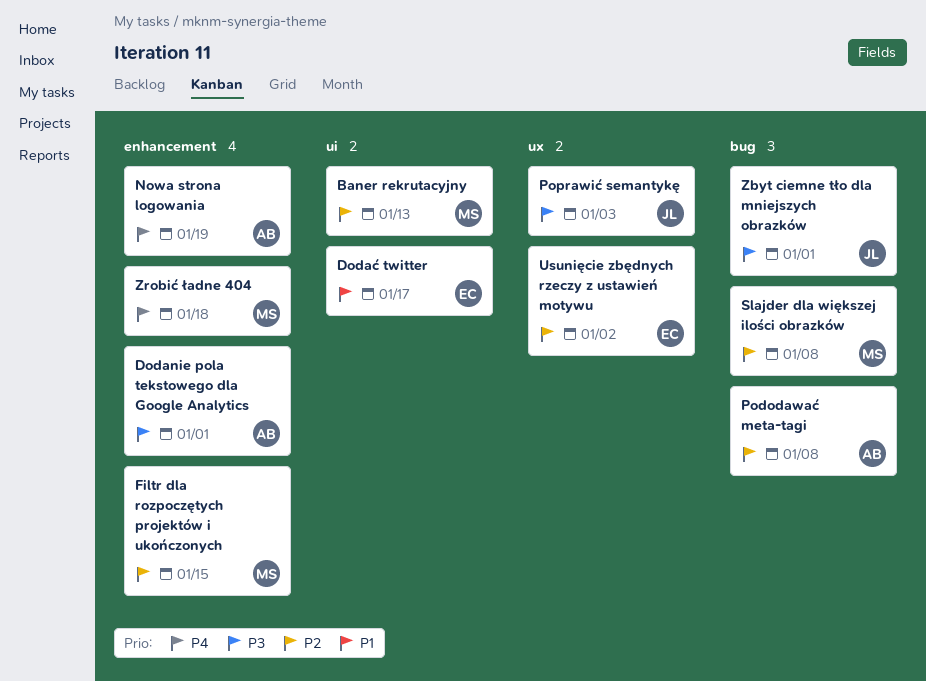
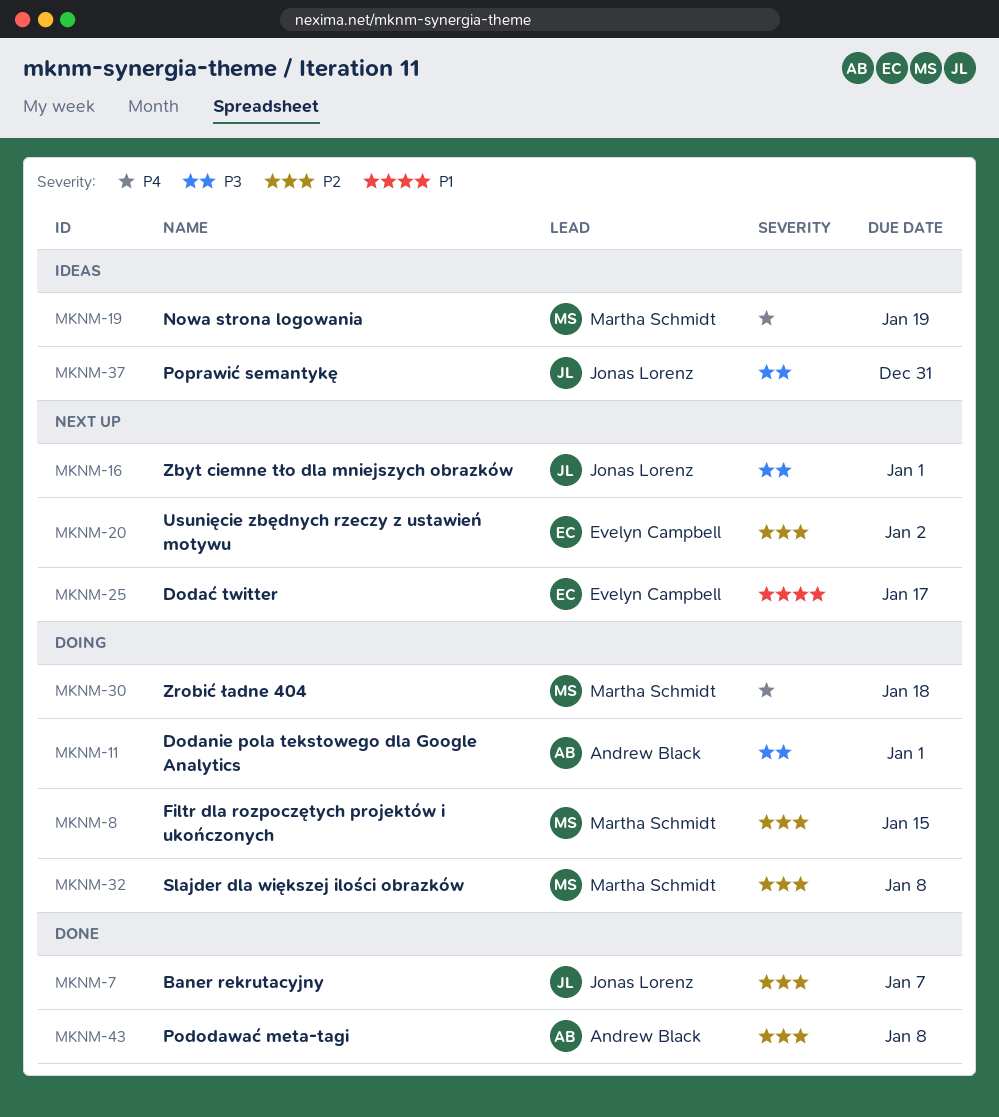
Baner rekrutacyjny, owner: Martha Schmidt -> Jonas Lorenz
Baner rekrutacyjny, due: Jan 13 -> Jan 7
Nowa strona logowania, owner: Andrew Black -> Martha Schmidt
Poprawić semantykę, due: Jan 3 -> Dec 31

